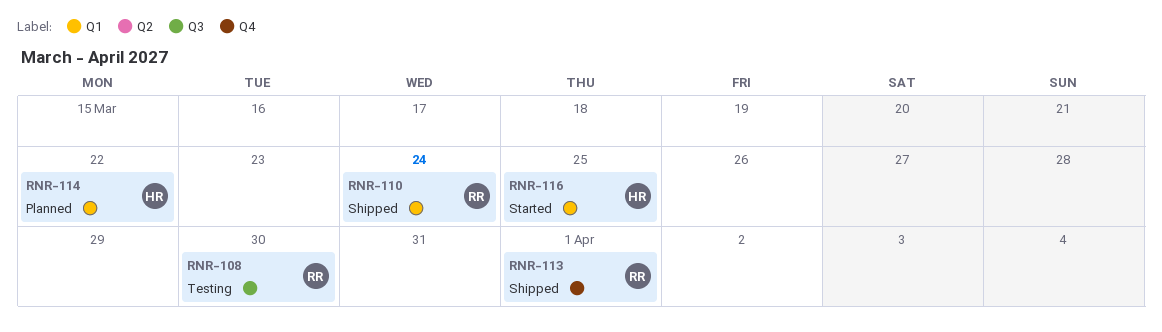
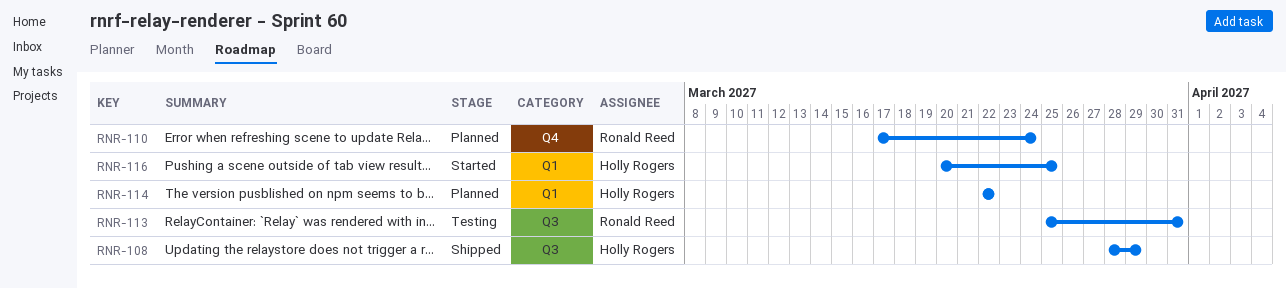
RNR-108, status: Testing -> Shipped
RNR-108, owner: Ronald Reed -> Holly Rogers
RNR-108, due: Mar 30 -> Mar 29
RNR-110, status: Shipped -> Planned
RNR-110, label: Q1 -> Q4
RNR-113, status: Shipped -> Testing
RNR-113, label: Q4 -> Q3
RNR-113, due: Apr 1 -> Mar 31

